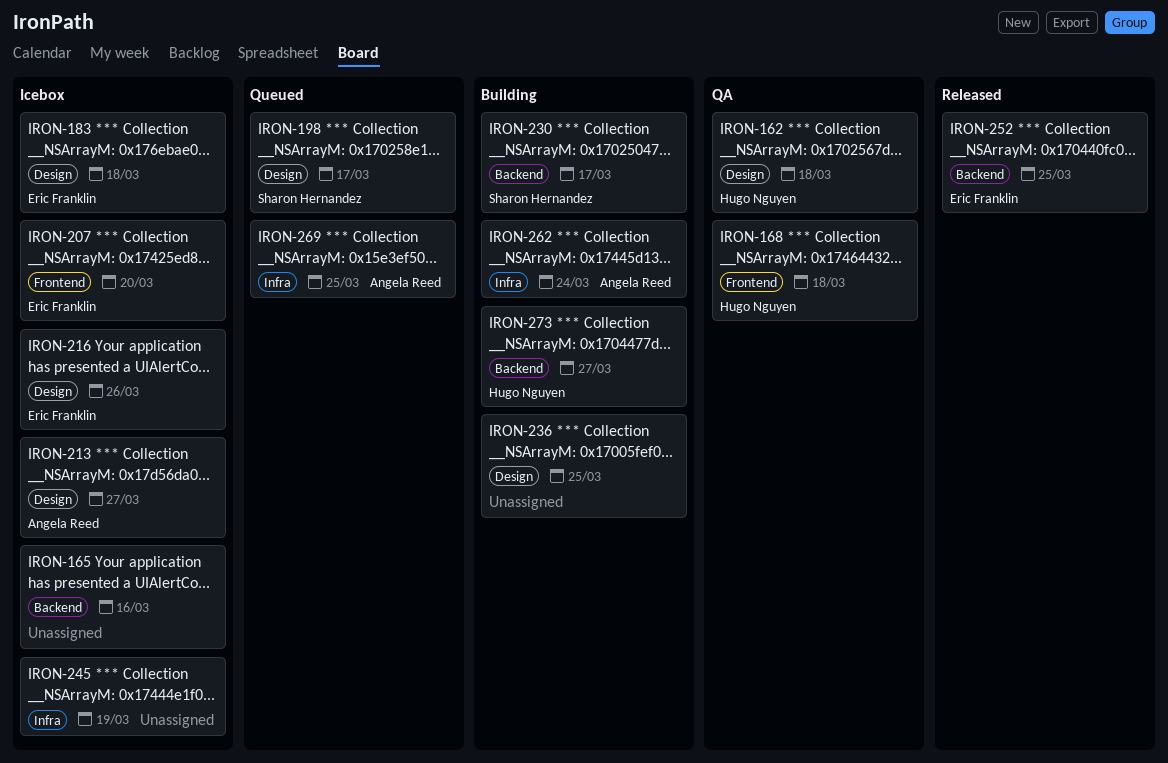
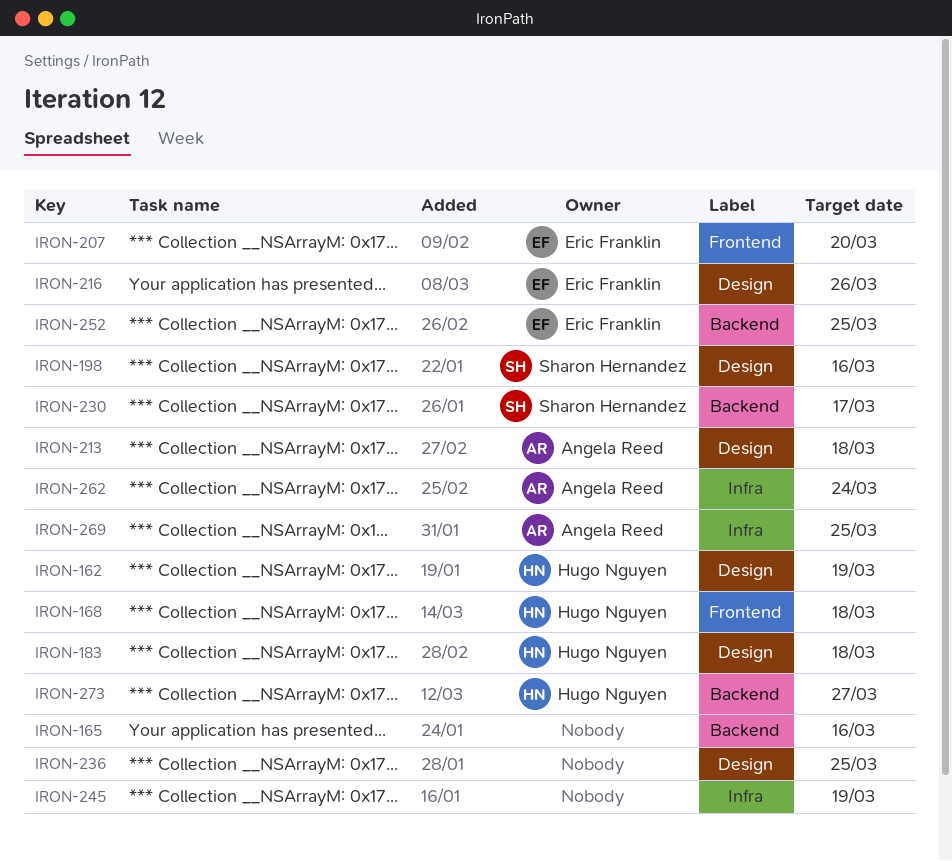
IRON-162, due: Mar 18 -> Mar 19
IRON-183, owner: Eric Franklin -> Hugo Nguyen
IRON-198, due: Mar 17 -> Mar 16
IRON-213, due: Mar 27 -> Mar 18

